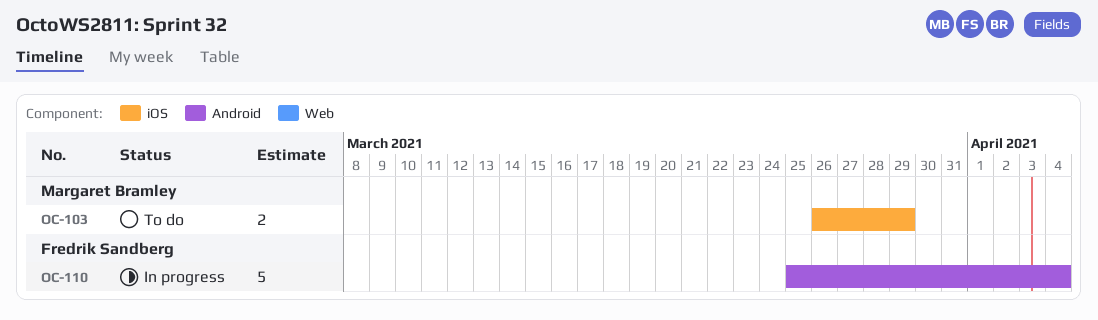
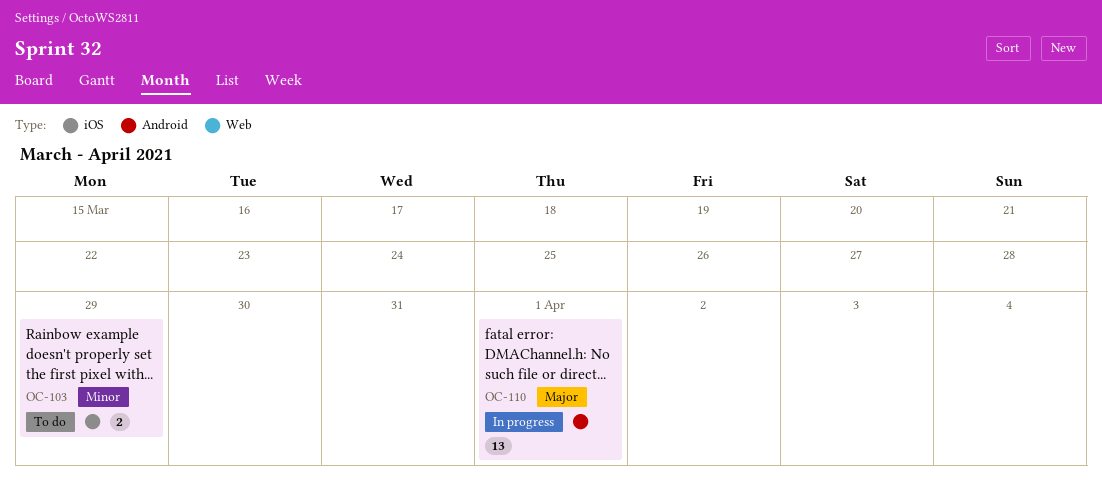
OC-110, estimate: 5 -> 13
OC-110, due: Apr 4 -> Apr 1

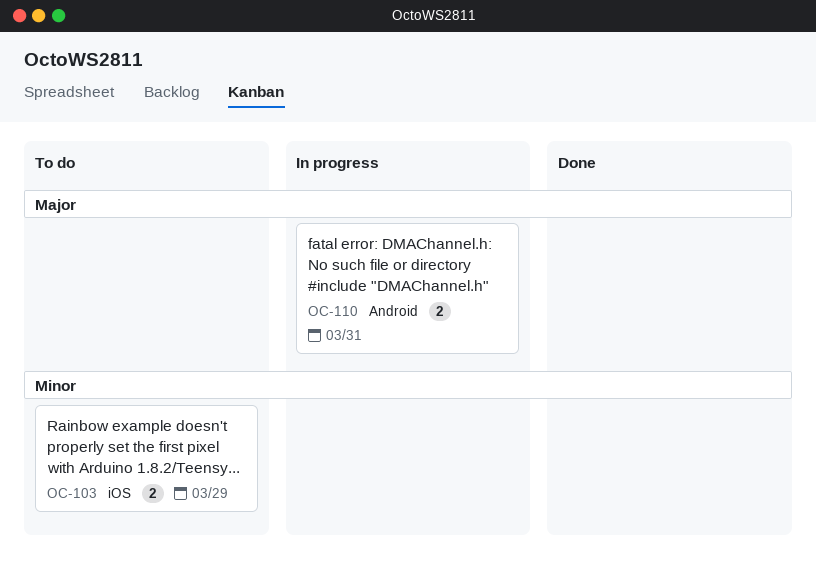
OC-110, estimate: 13 -> 2
OC-110, due: Apr 1 -> Mar 31

